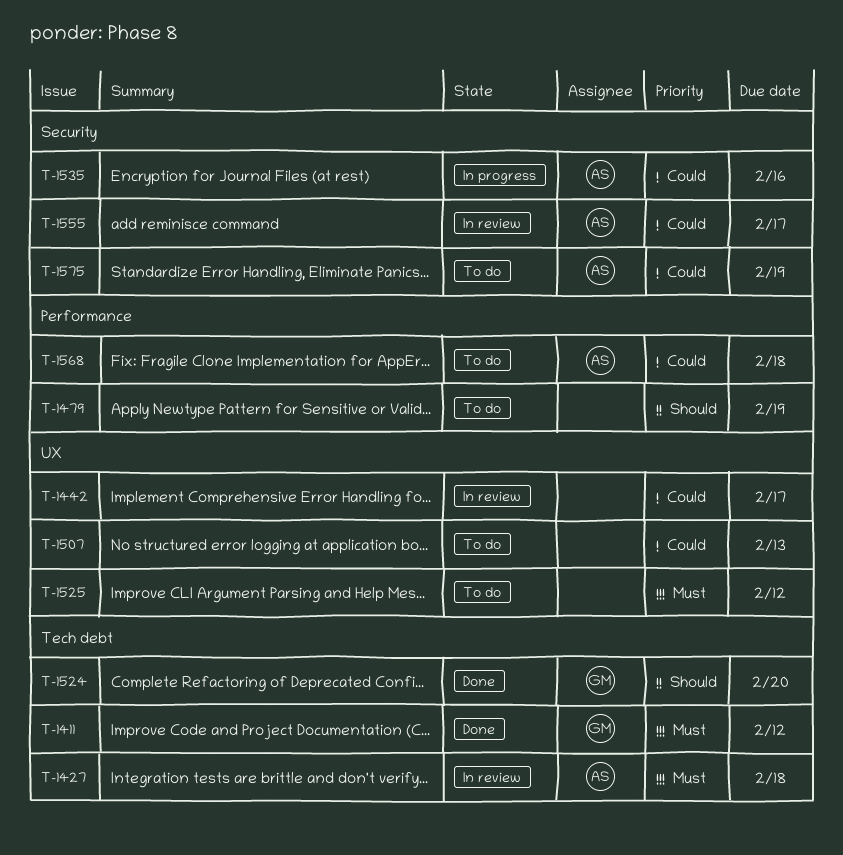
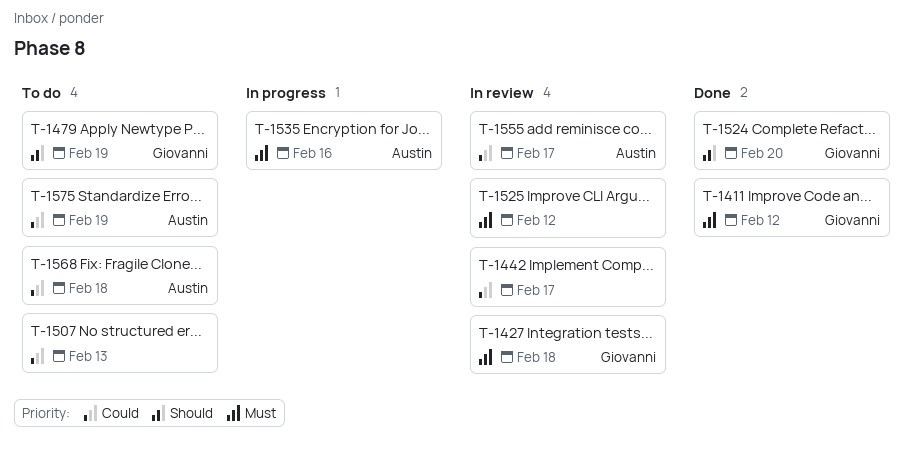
T-1427, owner: Austin -> Giovanni
T-1479, owner: none -> Giovanni
T-1525, status: To do -> In review
T-1535, priority: Could -> Must

